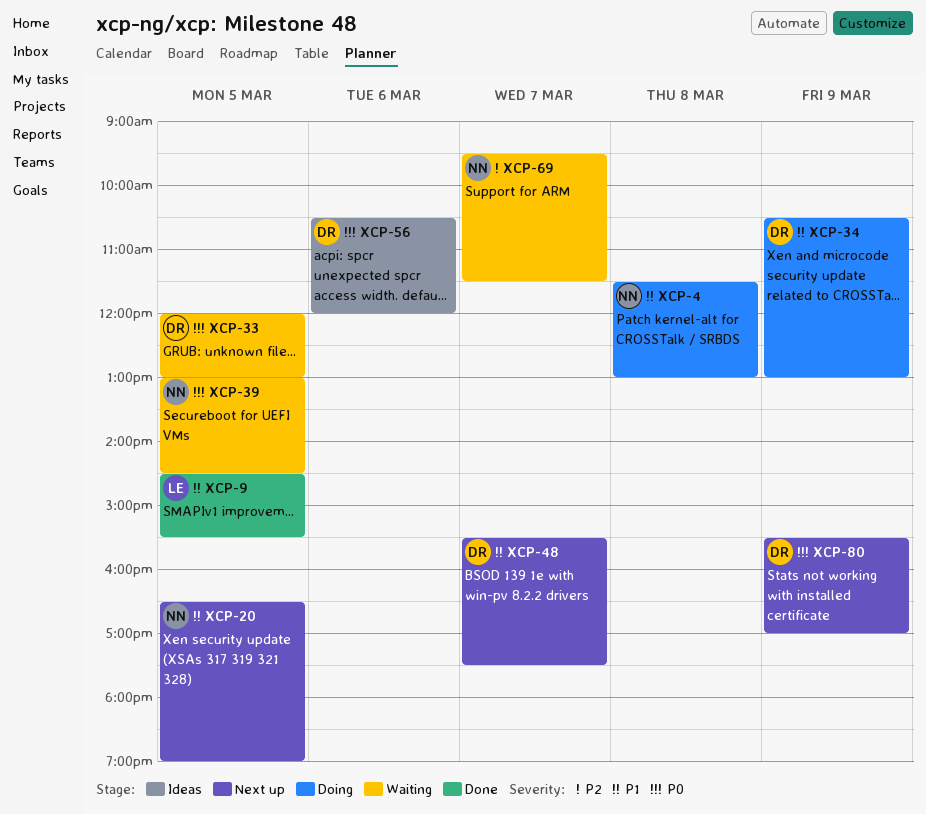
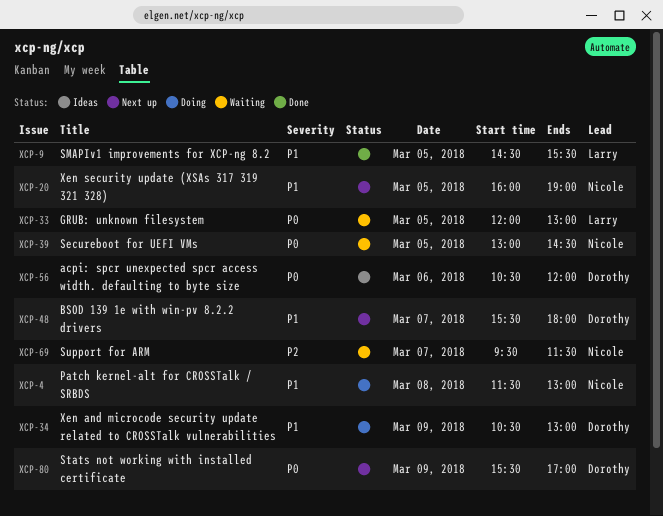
XCP-20, begins: 16:30 -> 16:00
XCP-33, owner: Dorothy -> Larry
XCP-48, ends: 17:30 -> 18:00

